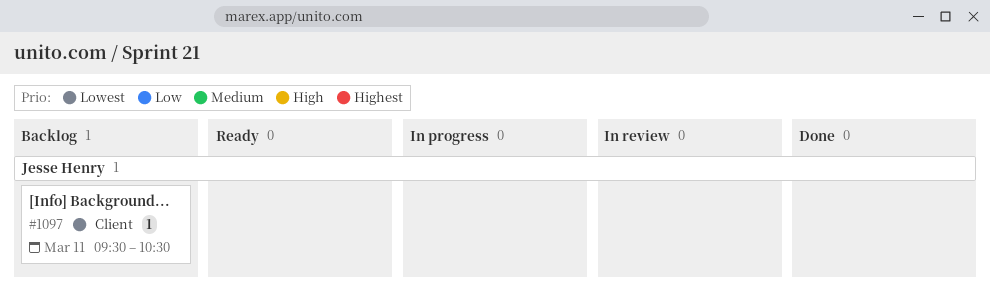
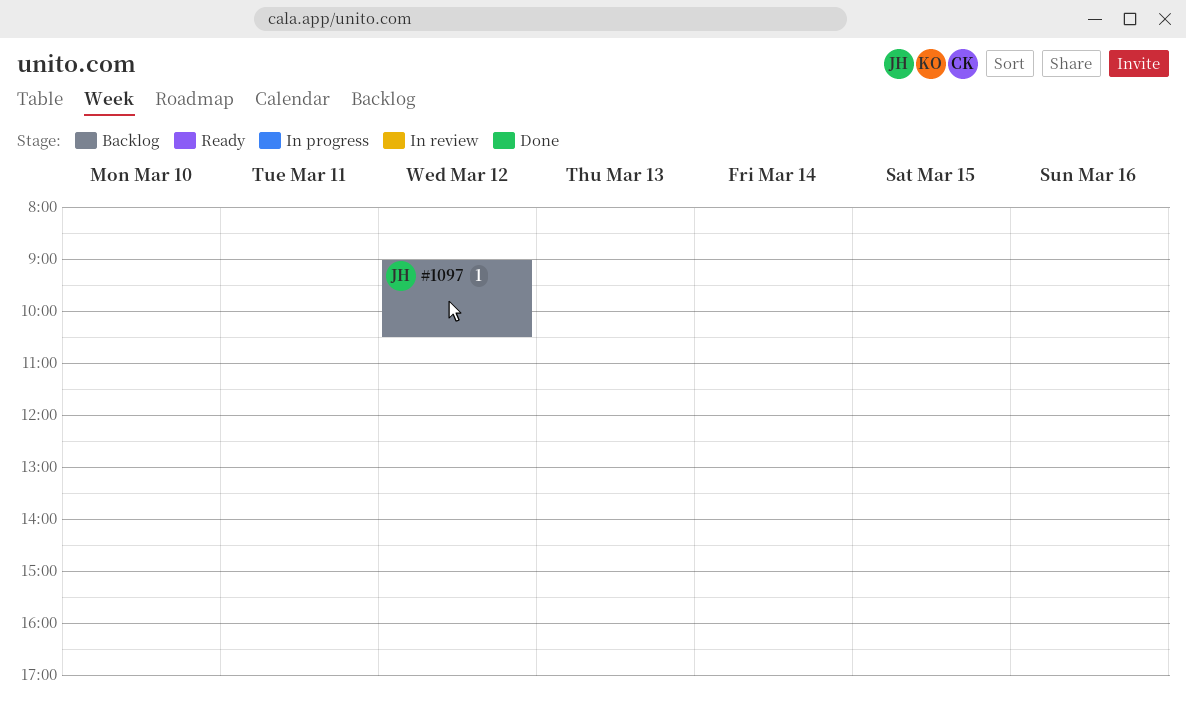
#1097, day: Mar 11 -> Mar 12
#1097, begins: 09:30 -> 09:00

